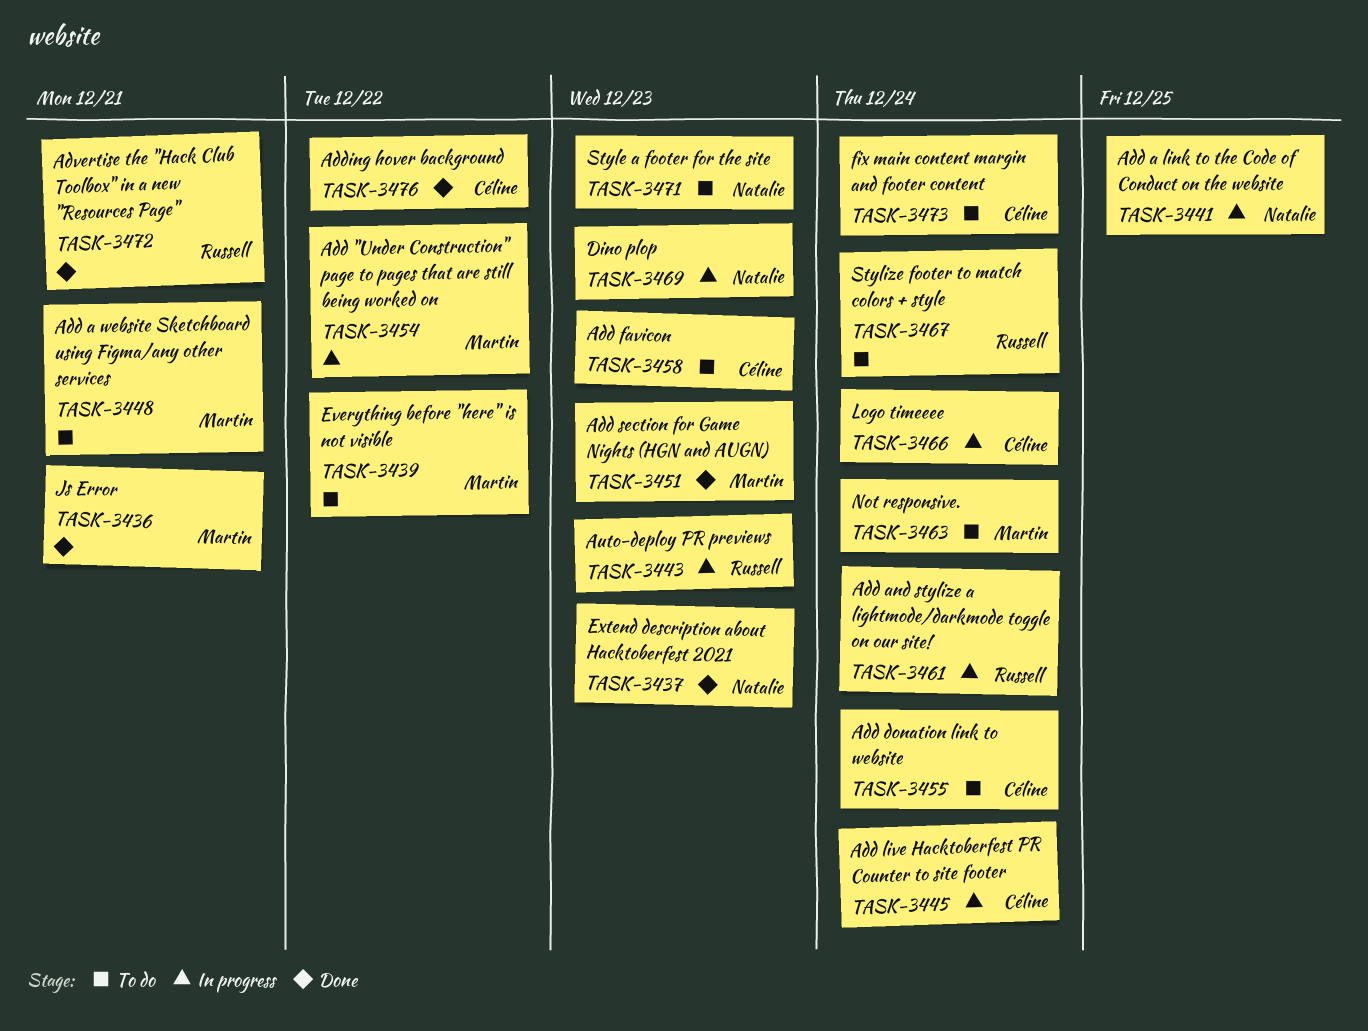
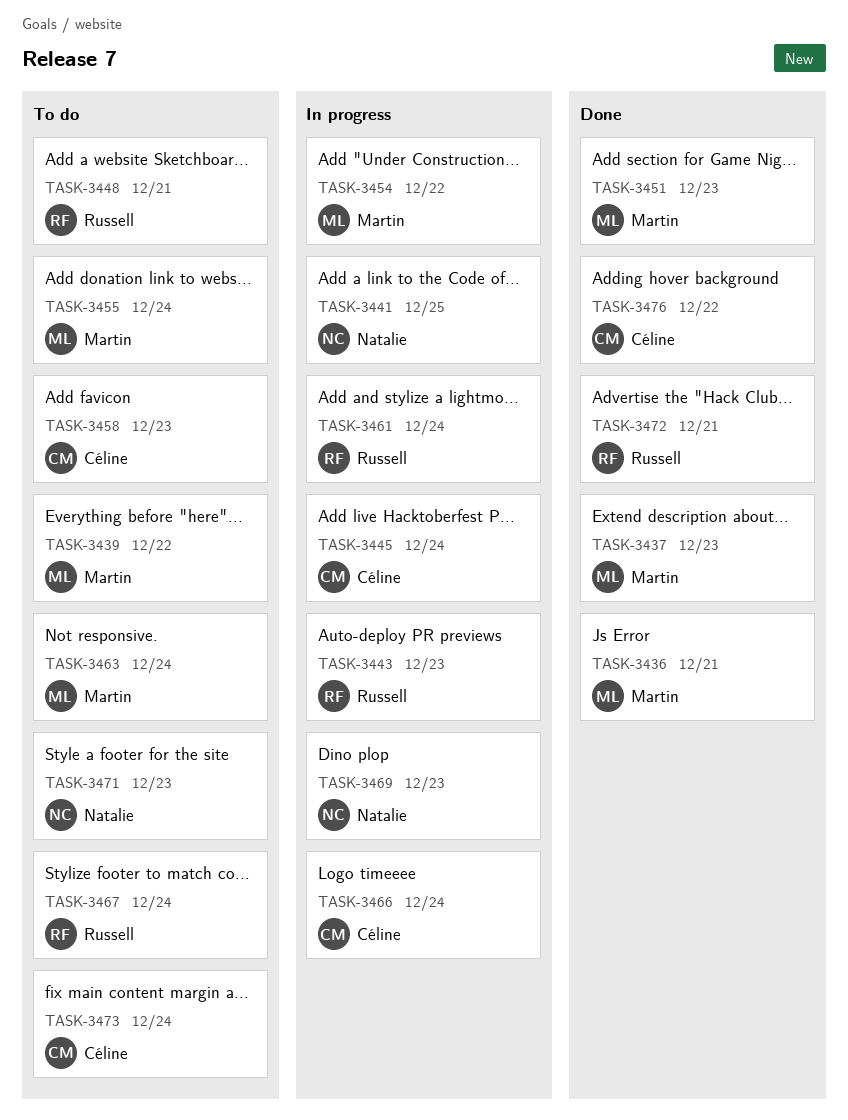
TASK-3437, owner: Natalie -> Martin
TASK-3448, owner: Martin -> Russell
TASK-3455, owner: Céline -> Martin

